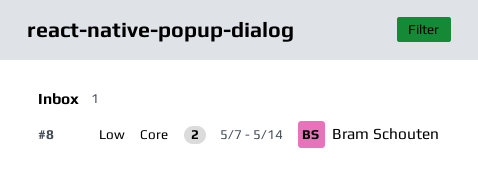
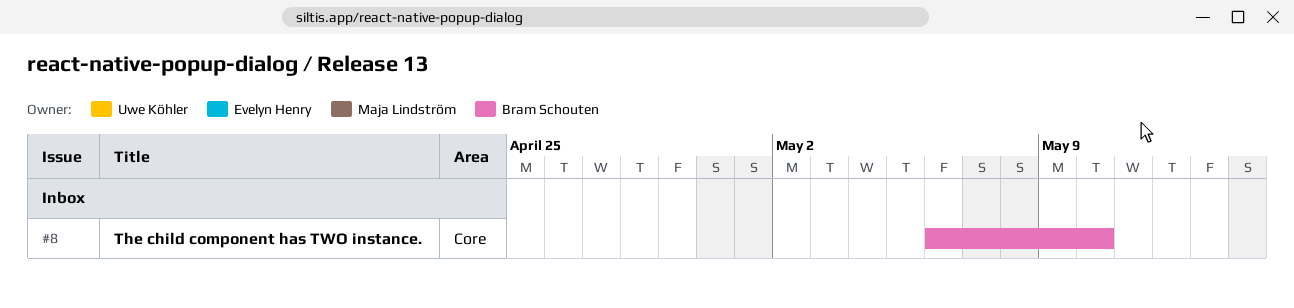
#8, start: May 7 -> May 6
#8, due: May 14 -> May 10

